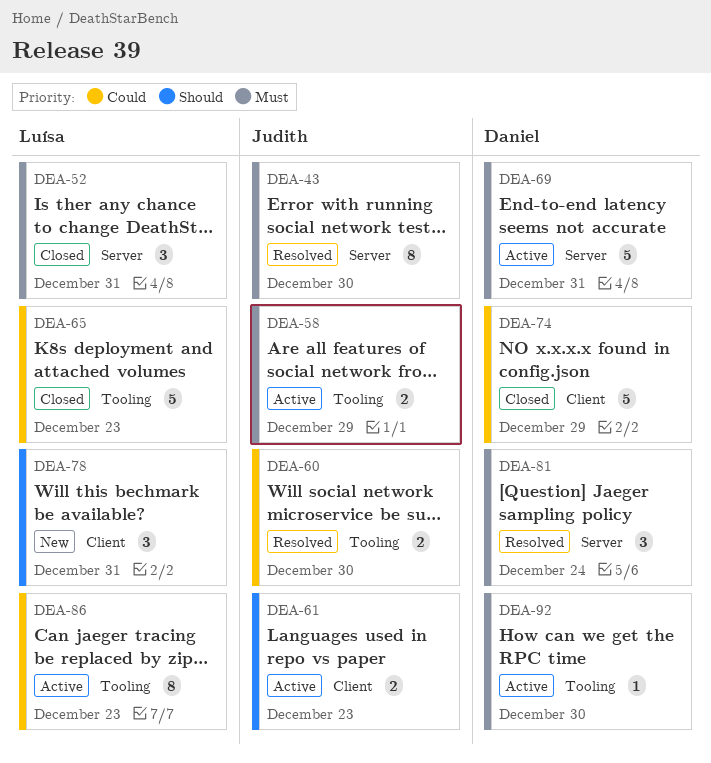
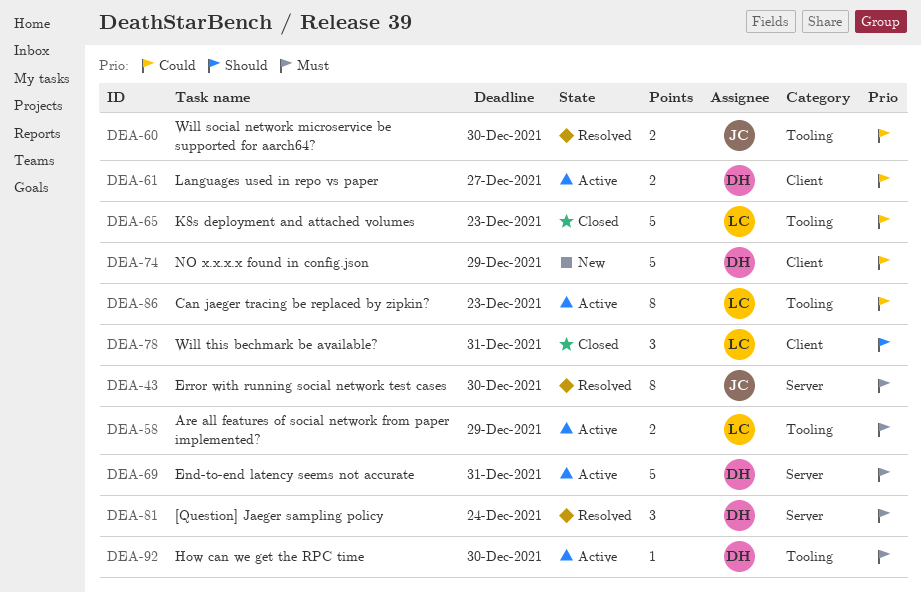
DEA-52: present -> none
DEA-58, owner: Judith -> Luísa
DEA-61, owner: Judith -> Daniel
DEA-61, priority: Should -> Could
DEA-61, due: Dec 23 -> Dec 27
DEA-74, status: Closed -> New
DEA-78, status: New -> Closed

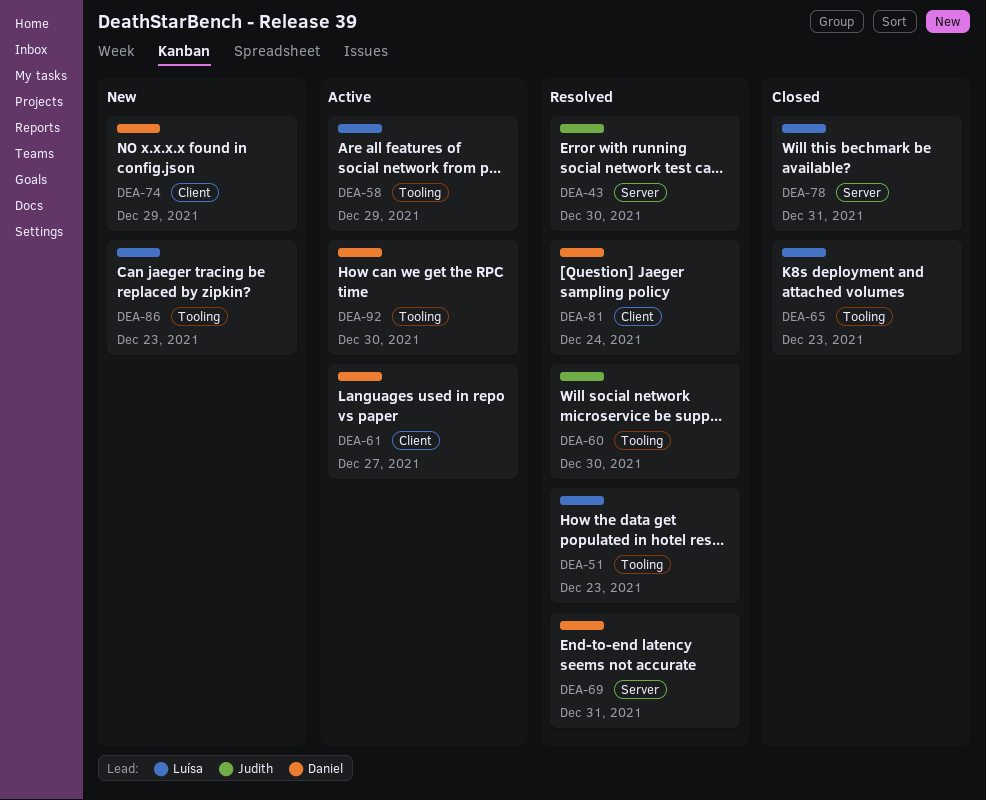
DEA-51: none -> present
DEA-69, status: Active -> Resolved
DEA-78, label: Client -> Server
DEA-81, label: Server -> Client
DEA-86, status: Active -> New

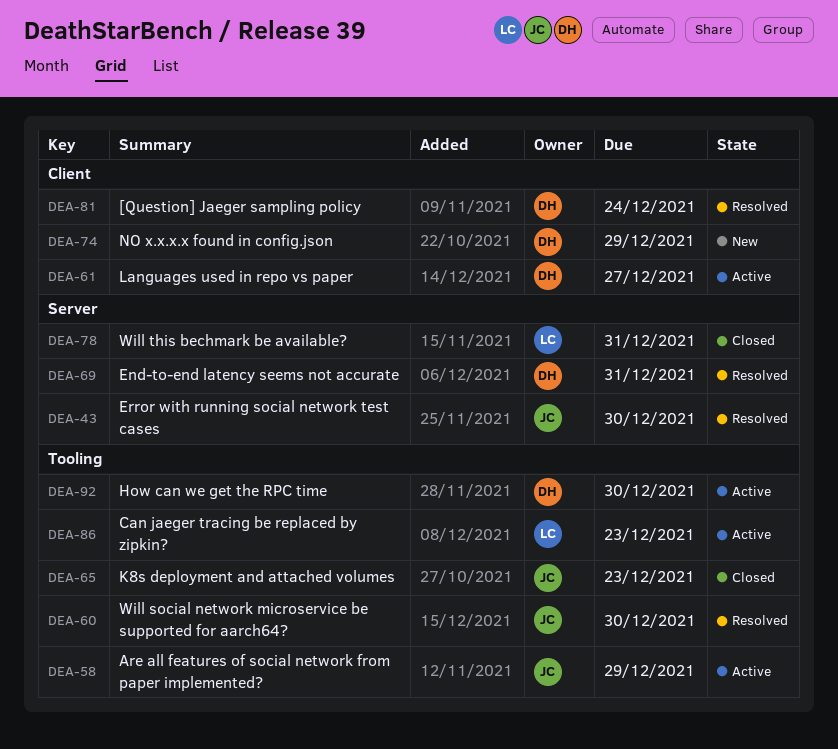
DEA-51: present -> none
DEA-58, owner: Luísa -> Judith
DEA-65, owner: Luísa -> Judith
DEA-86, status: New -> Active

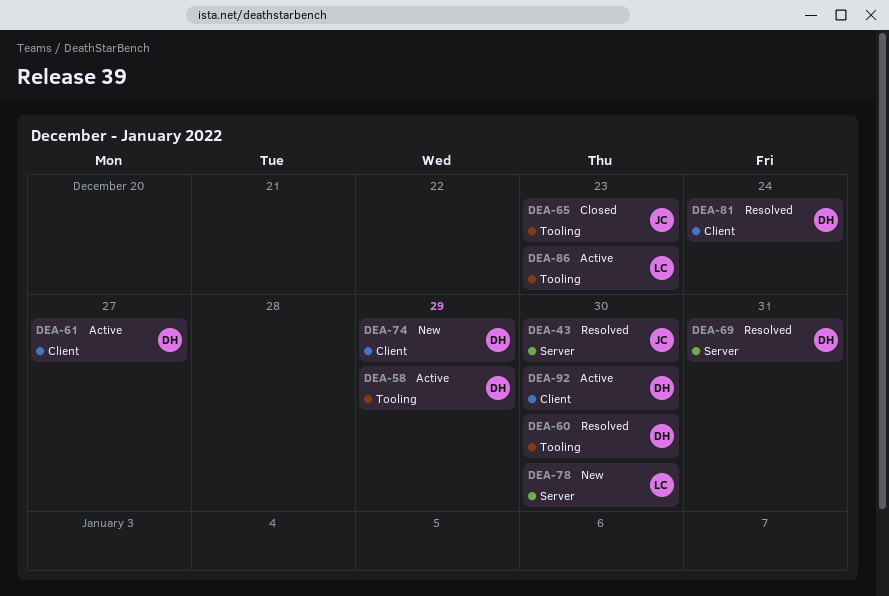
DEA-58, owner: JC -> DH
DEA-60, owner: JC -> DH
DEA-78, status: Closed -> New
DEA-78, due: Dec 31 -> Dec 30
DEA-92, label: Tooling -> Client

